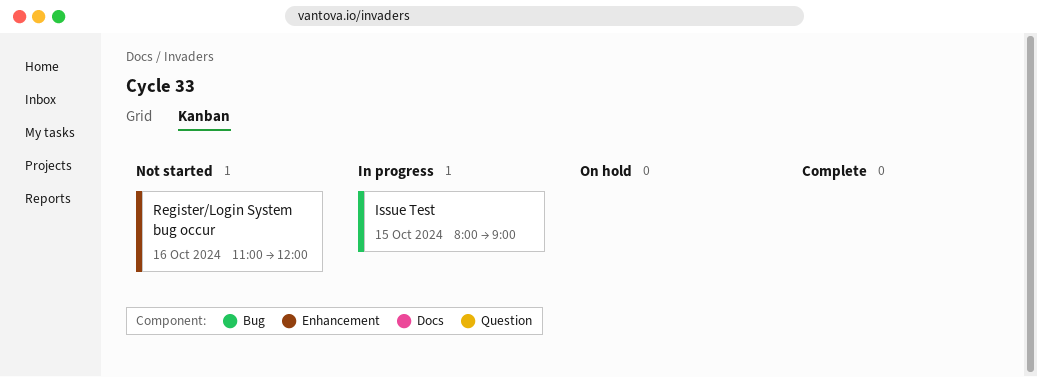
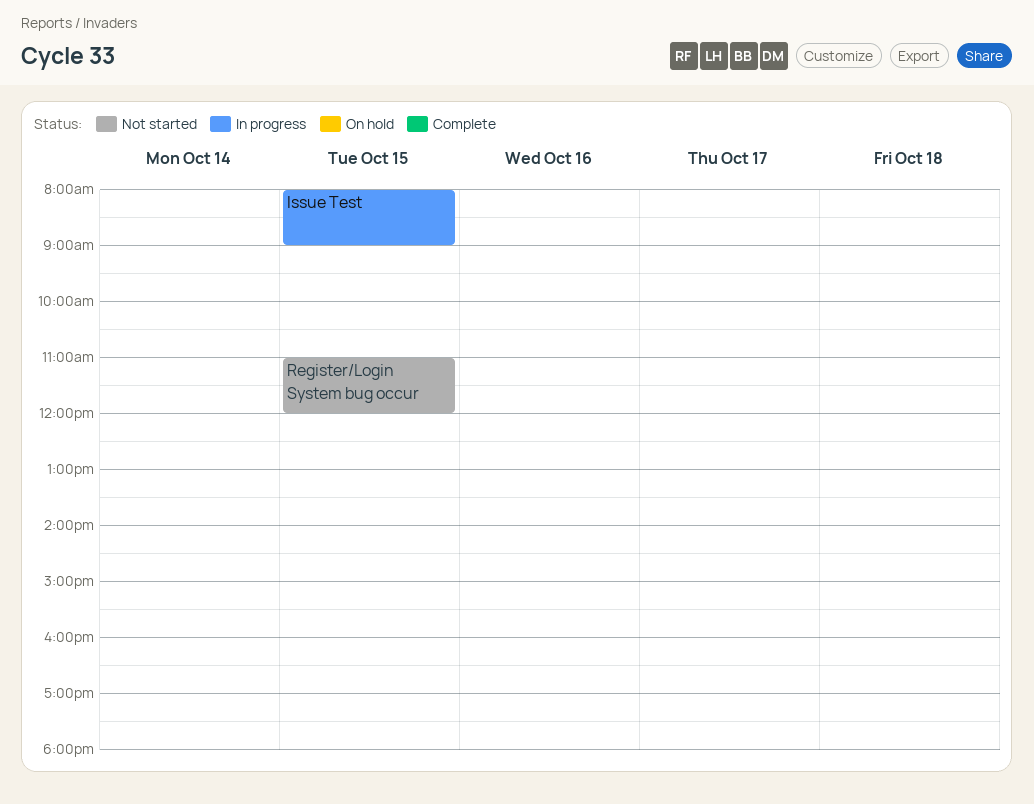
Register/Login System bug occur, day: Oct 16 -> Oct 15

